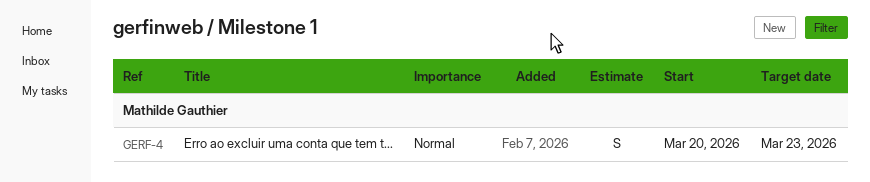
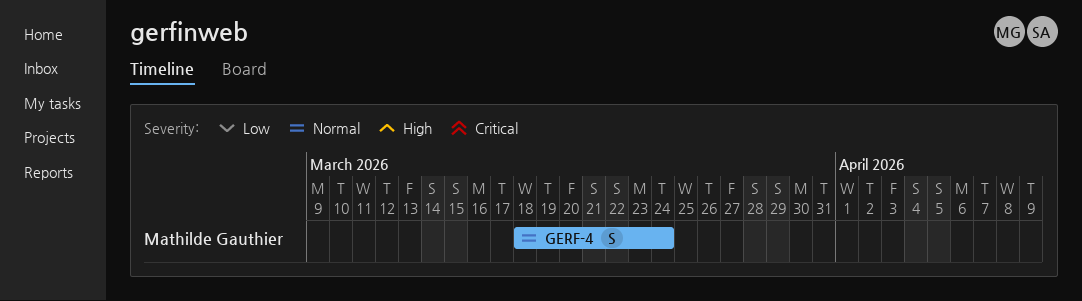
GERF-4, start: Mar 20 -> Mar 18
GERF-4, due: Mar 23 -> Mar 24

